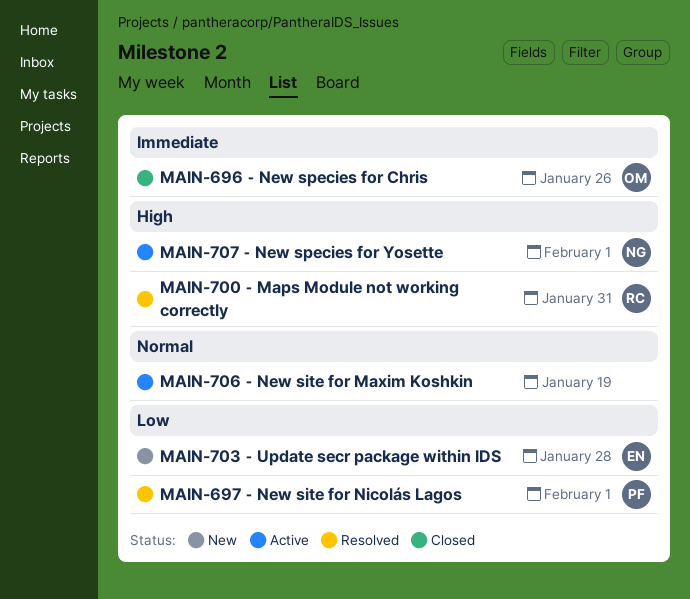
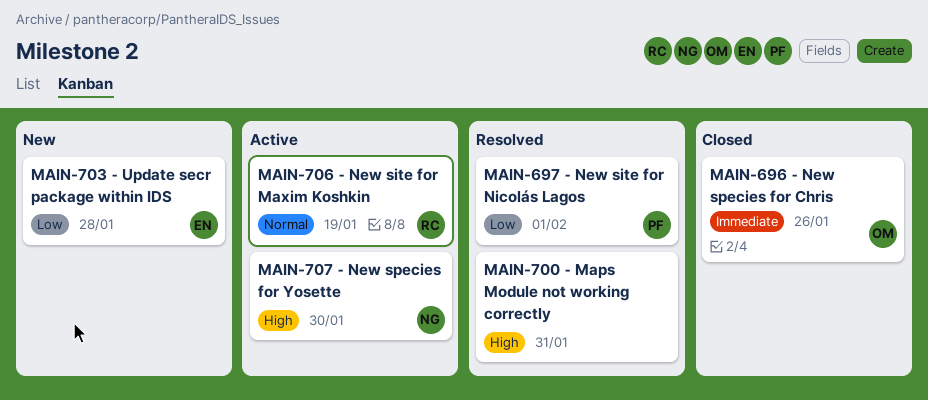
MAIN-700 ⁃ Maps Module not working correctly, owner: RC -> none
MAIN-706 ⁃ New site for Maxim Koshkin, owner: none -> RC
MAIN-707 ⁃ New species for Yosette, due: Feb 1 -> Jan 30

